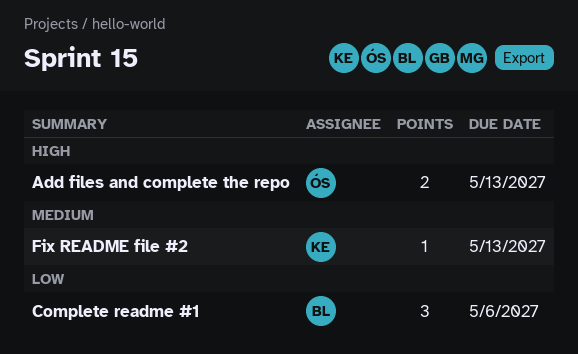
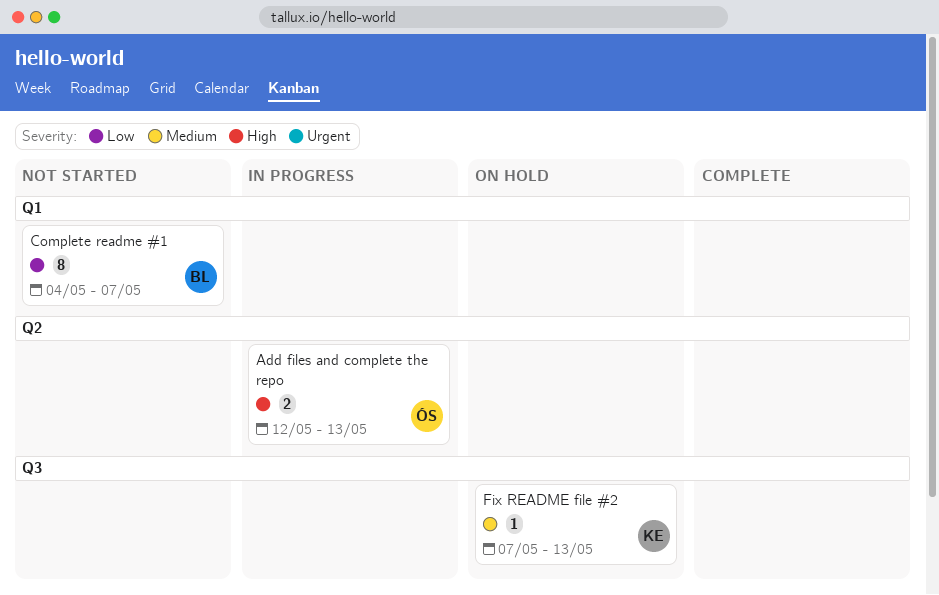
Complete readme #1, estimate: 3 -> 8
Complete readme #1, due: May 6 -> May 7

